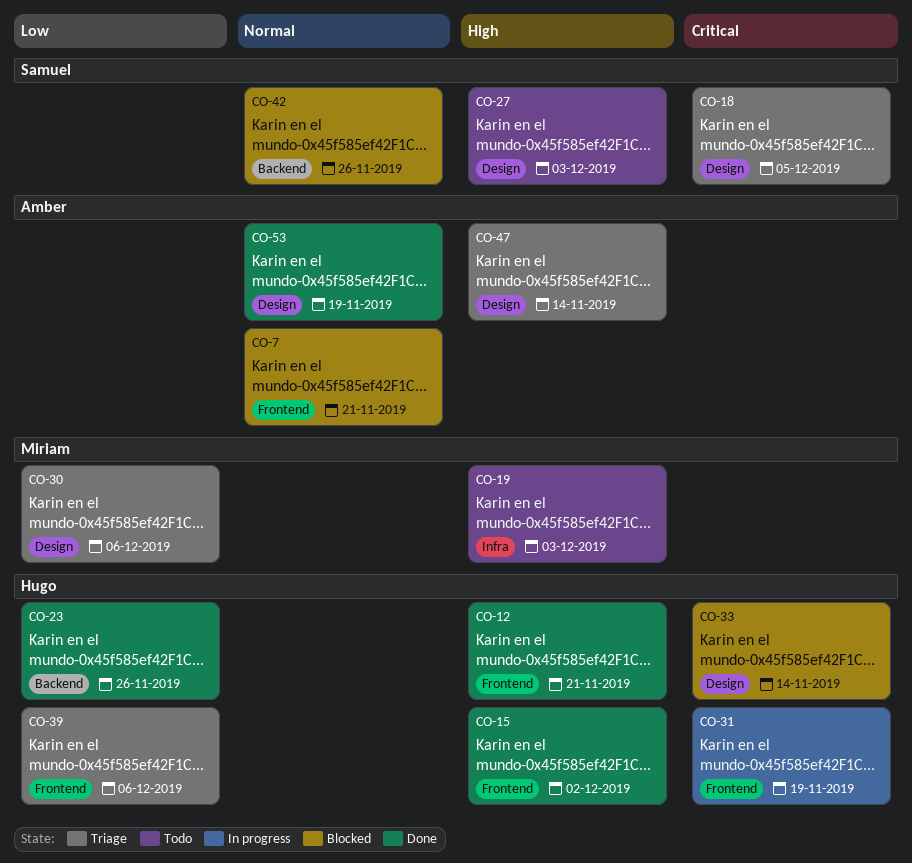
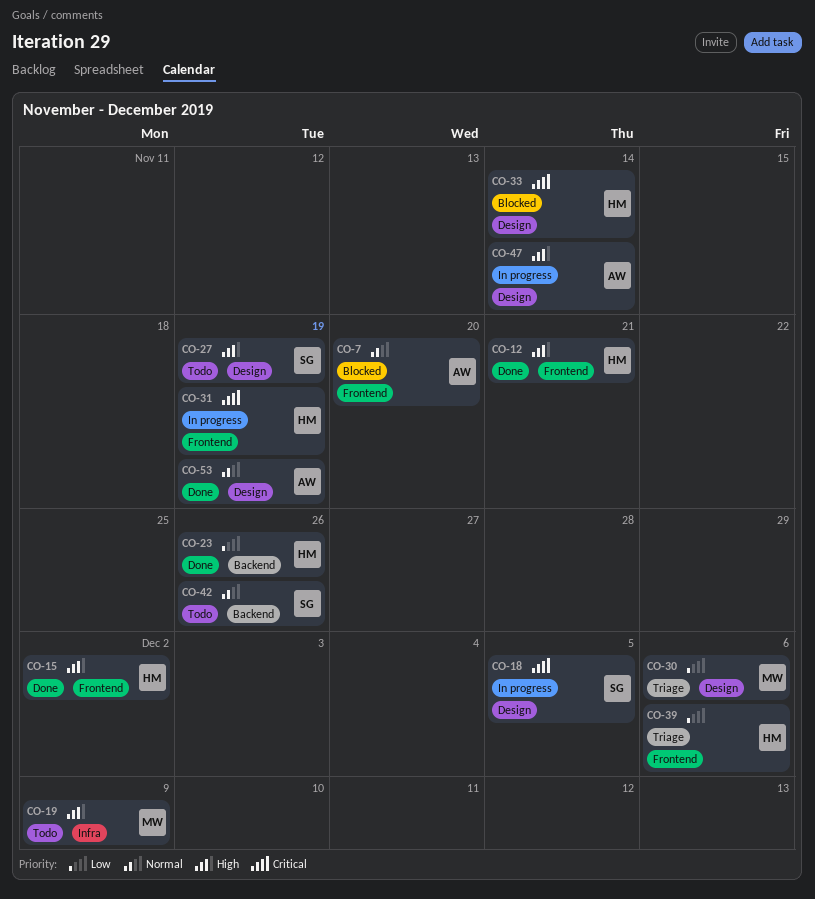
CO-7, due: Nov 21 -> Nov 20
CO-18, status: Triage -> In progress
CO-19, due: Dec 3 -> Dec 9
CO-27, due: Dec 3 -> Nov 19
CO-42, status: Blocked -> Todo
CO-47, status: Triage -> In progress

